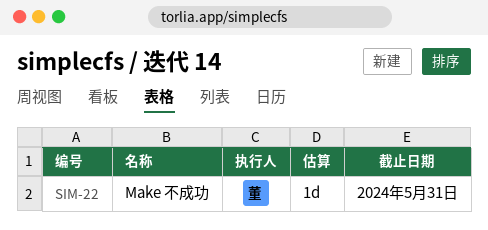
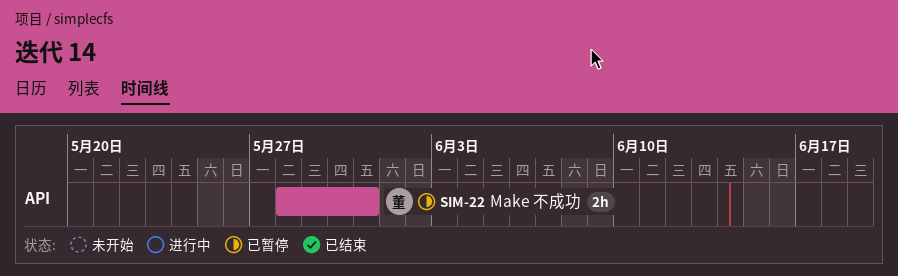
SIM-22, estimate: 1d -> 2h

